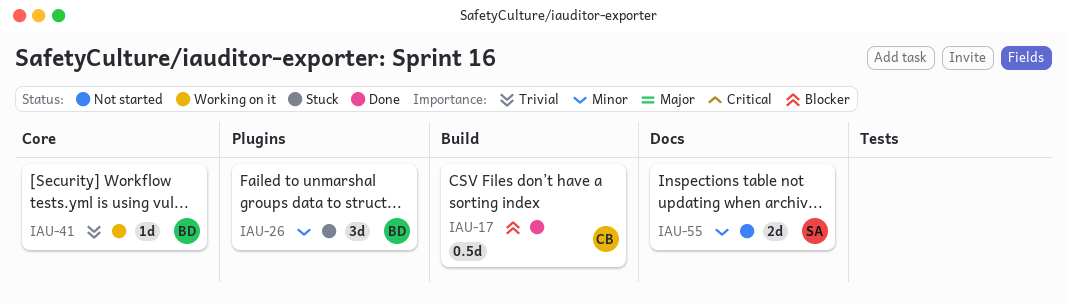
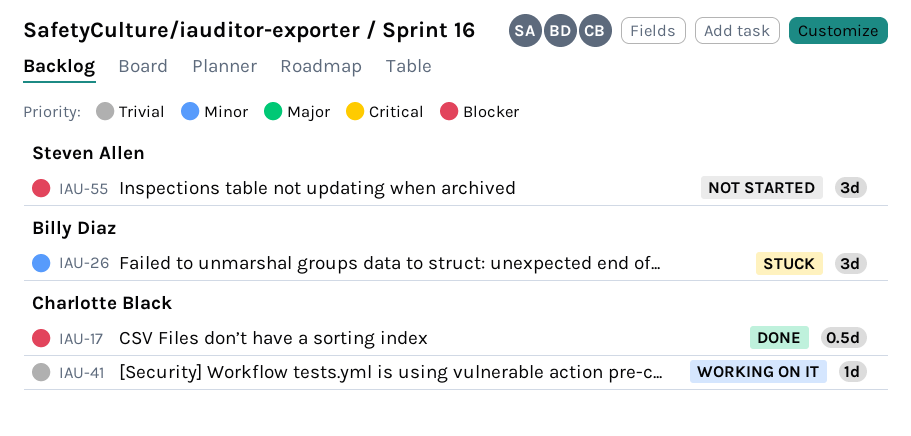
IAU-41, owner: Billy Diaz -> Charlotte Black
IAU-55, priority: Minor -> Blocker
IAU-55, estimate: 2d -> 3d

